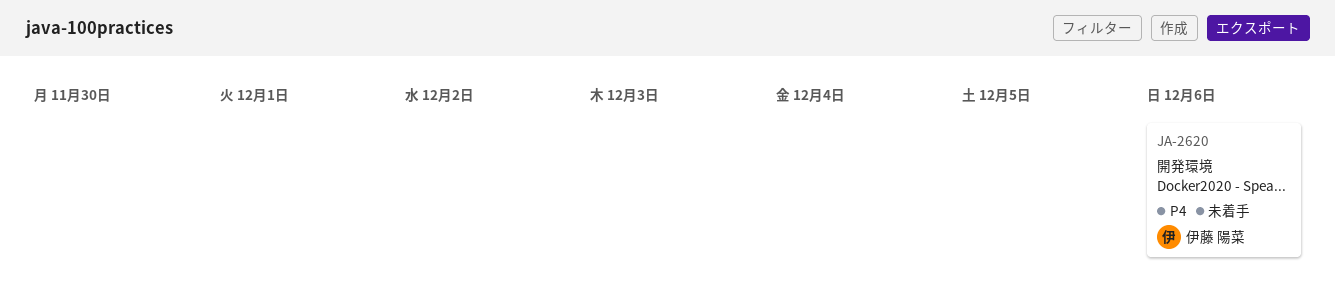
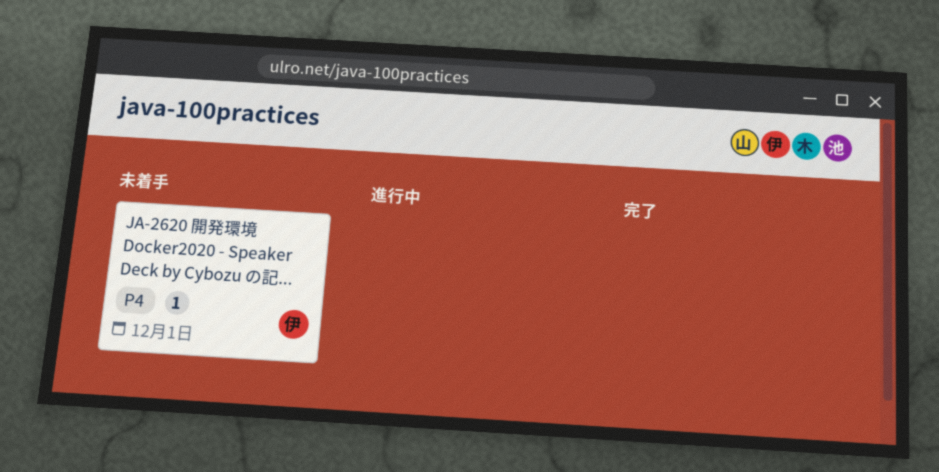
JA-2620, due: Dec 6 -> Dec 1

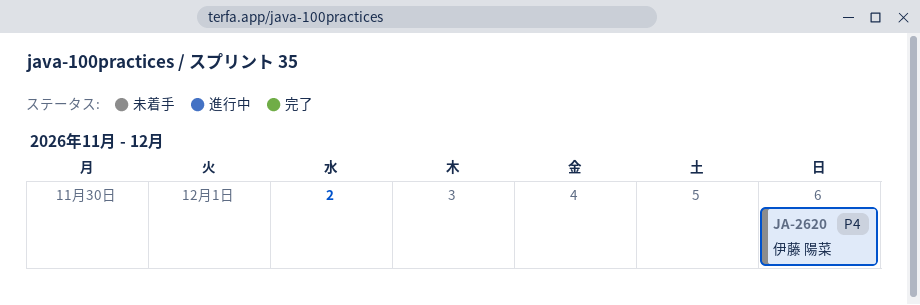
JA-2620, due: Dec 1 -> Dec 6

